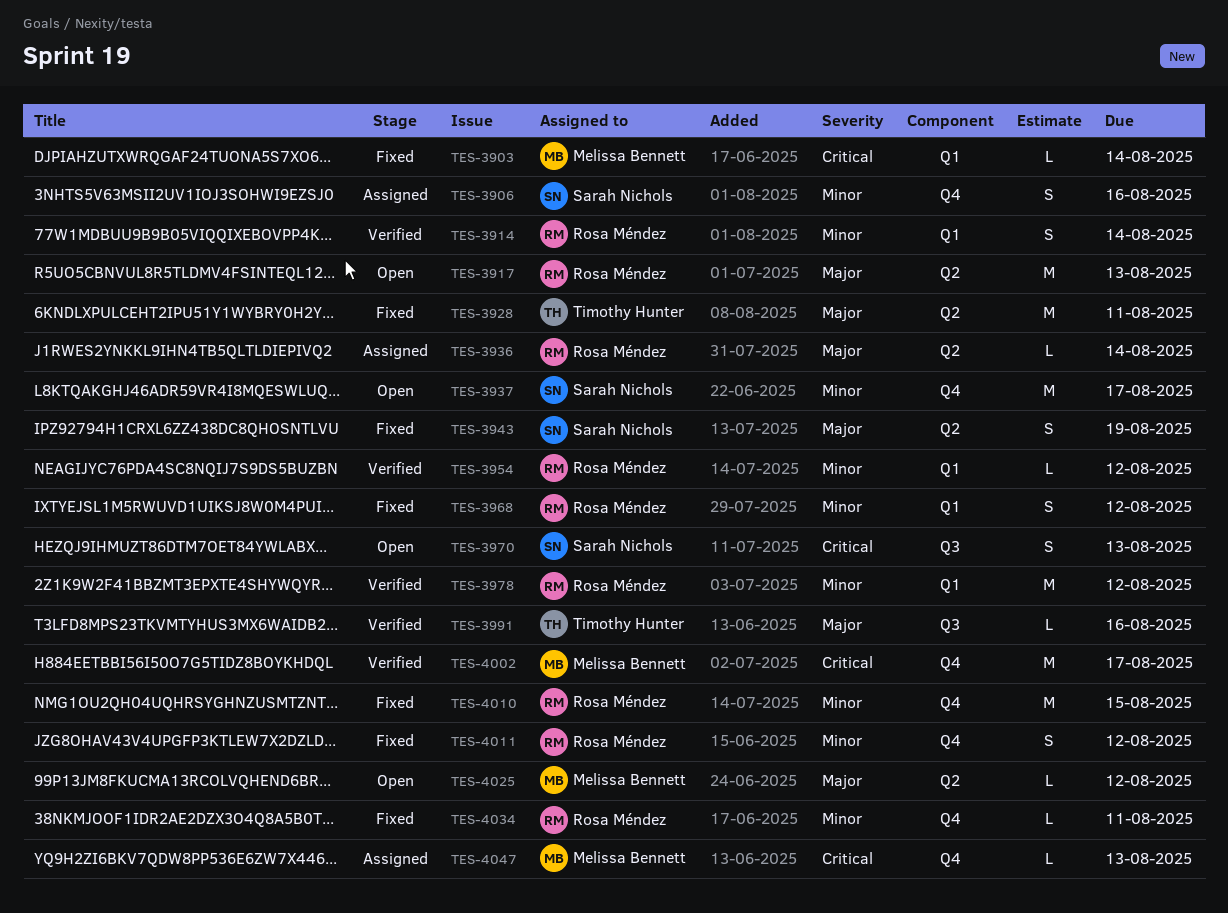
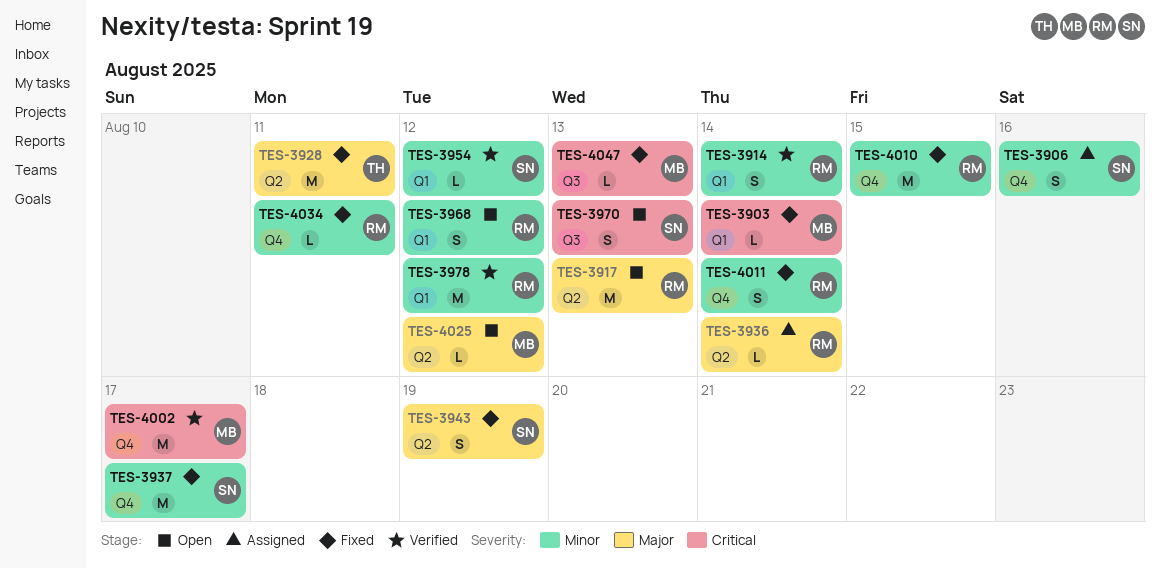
TES-3937, status: Open -> Fixed
TES-3954, owner: Rosa Méndez -> Sarah Nichols
TES-3968, status: Fixed -> Open
TES-3991: present -> none
TES-4011, due: Aug 12 -> Aug 14
TES-4047, status: Assigned -> Fixed
TES-4047, label: Q4 -> Q3

